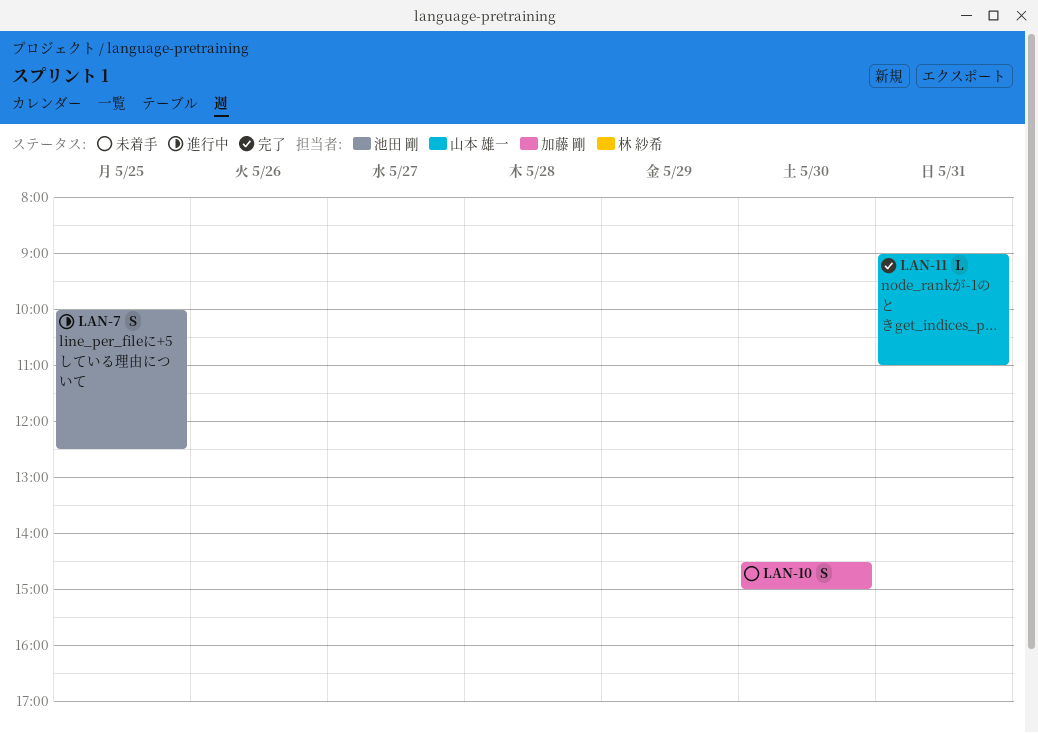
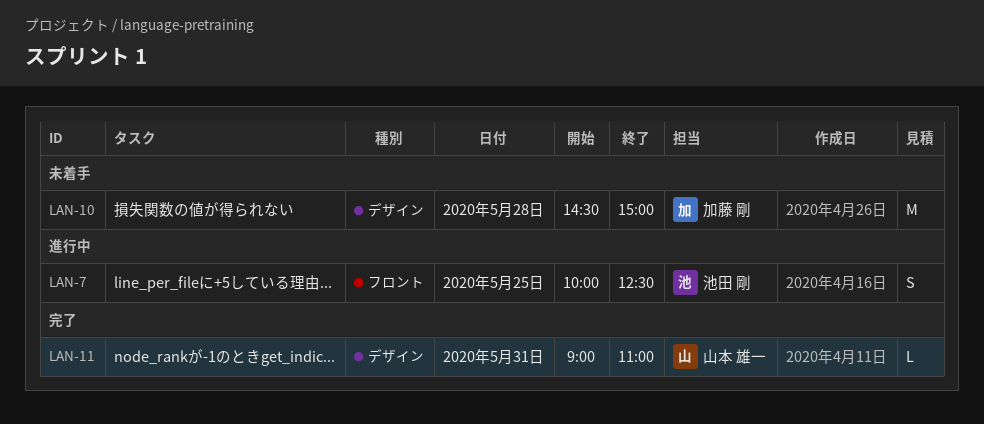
LAN-10, estimate: S -> M
LAN-10, day: May 30 -> May 28

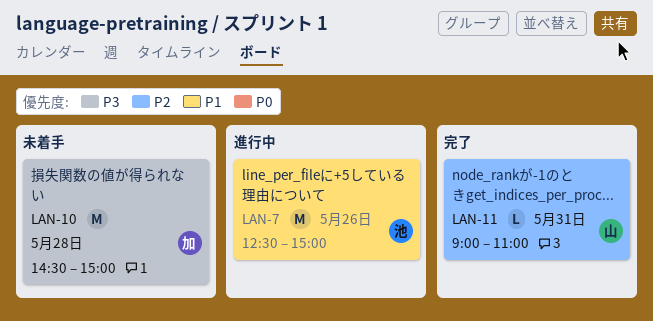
LAN-7, estimate: S -> M
LAN-7, day: May 25 -> May 26
LAN-7, begins: 10:00 -> 12:30
LAN-7, ends: 12:30 -> 15:00

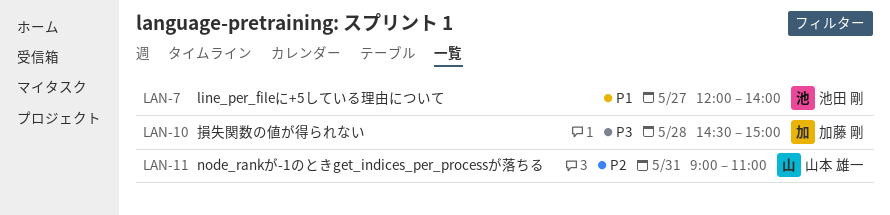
LAN-7, day: May 26 -> May 27
LAN-7, begins: 12:30 -> 12:00
LAN-7, ends: 15:00 -> 14:00

